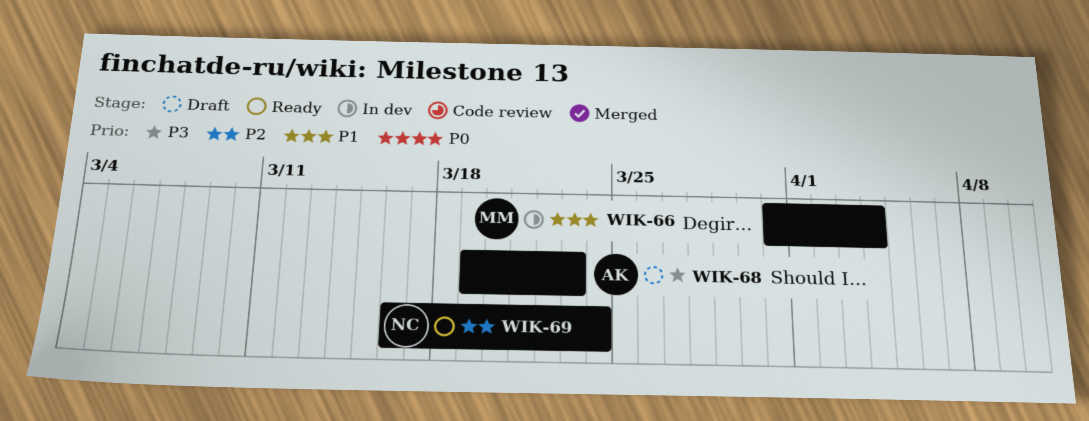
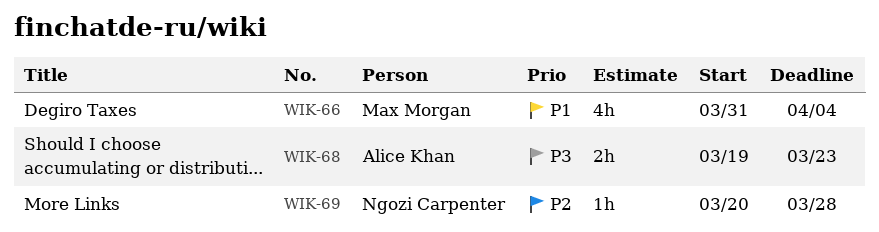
WIK-69, start: Mar 16 -> Mar 20
WIK-69, due: Mar 24 -> Mar 28

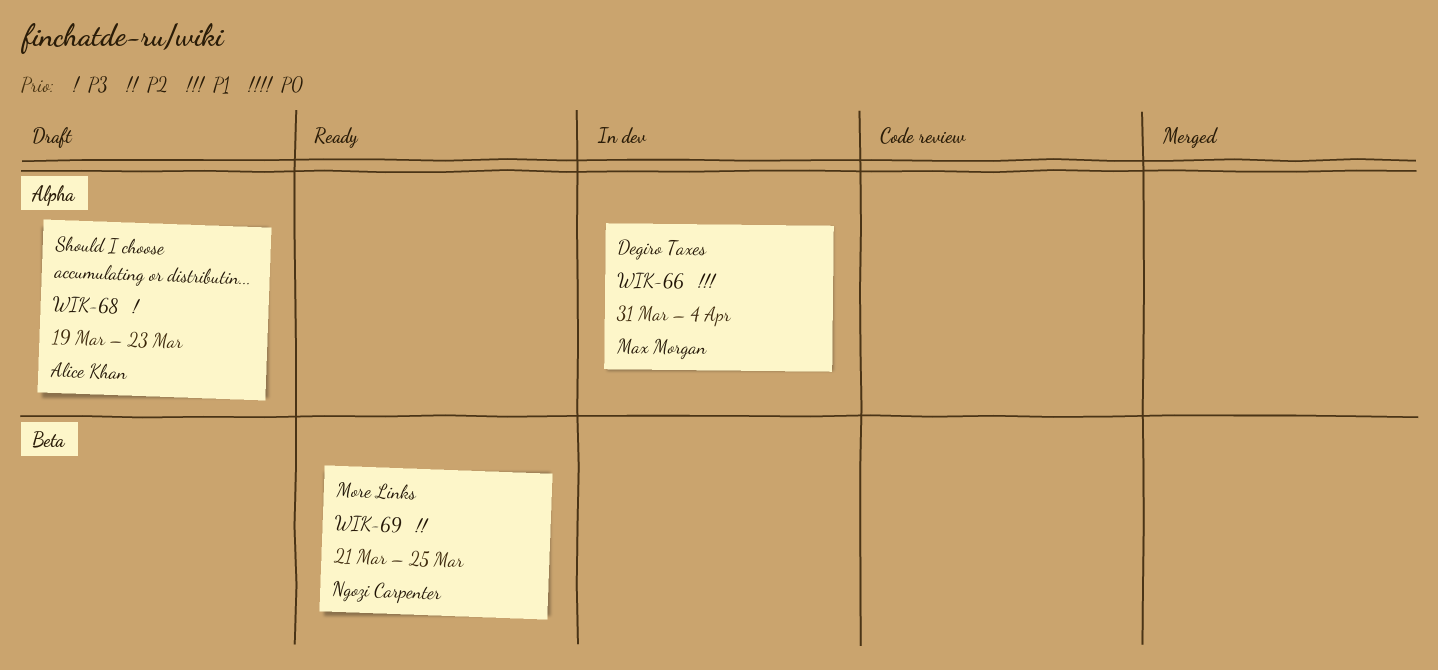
WIK-69, start: Mar 20 -> Mar 21
WIK-69, due: Mar 28 -> Mar 25

